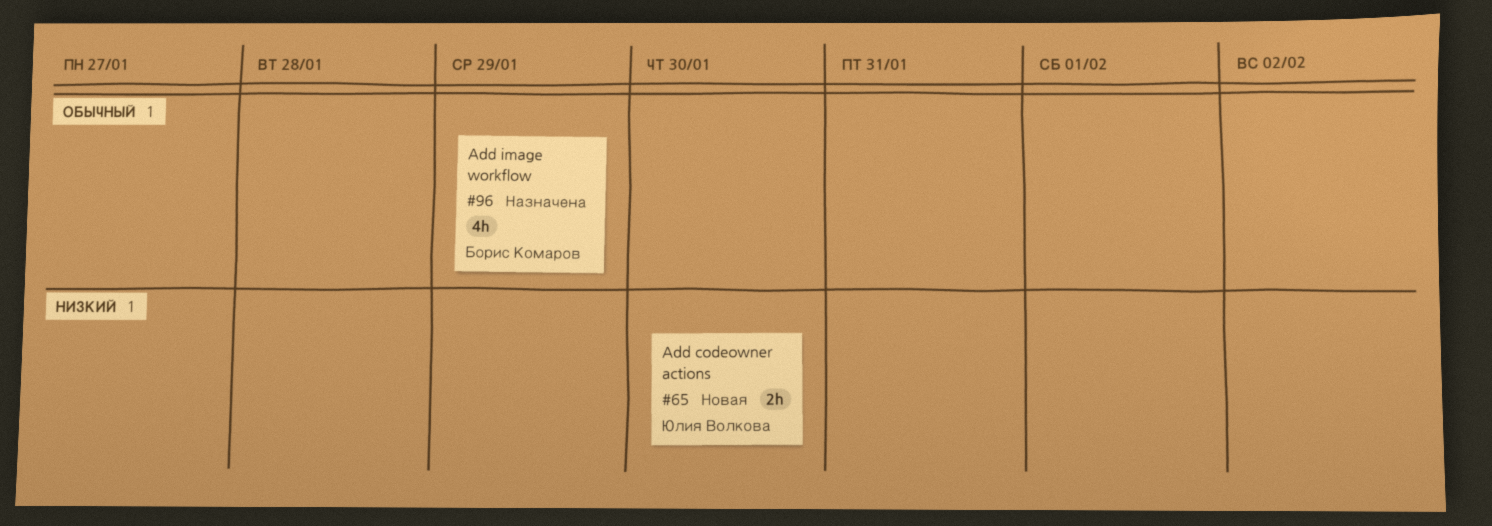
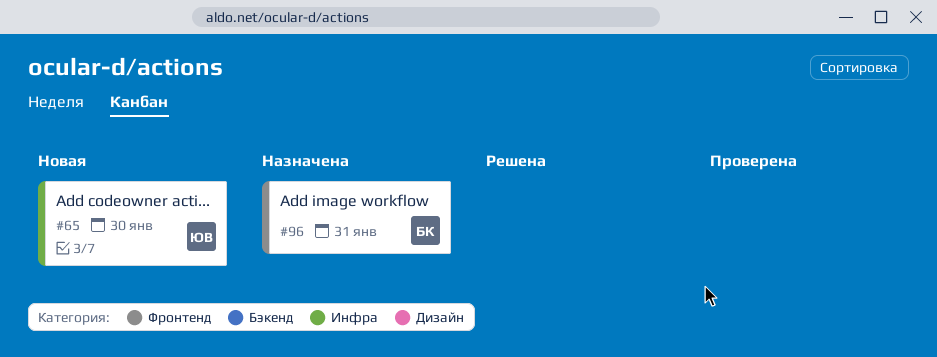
#96, due: Jan 29 -> Jan 31

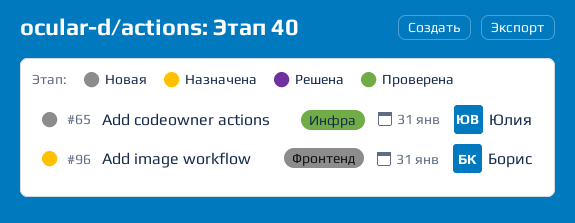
#65, due: Jan 30 -> Jan 31

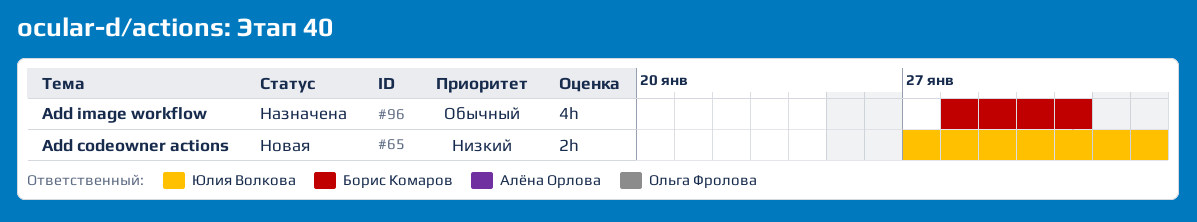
#65, due: Jan 31 -> Feb 2

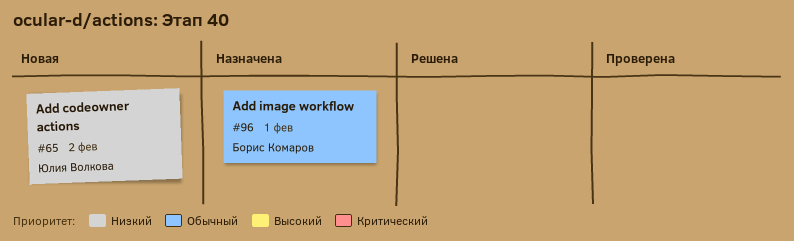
#96, due: Jan 31 -> Feb 1

